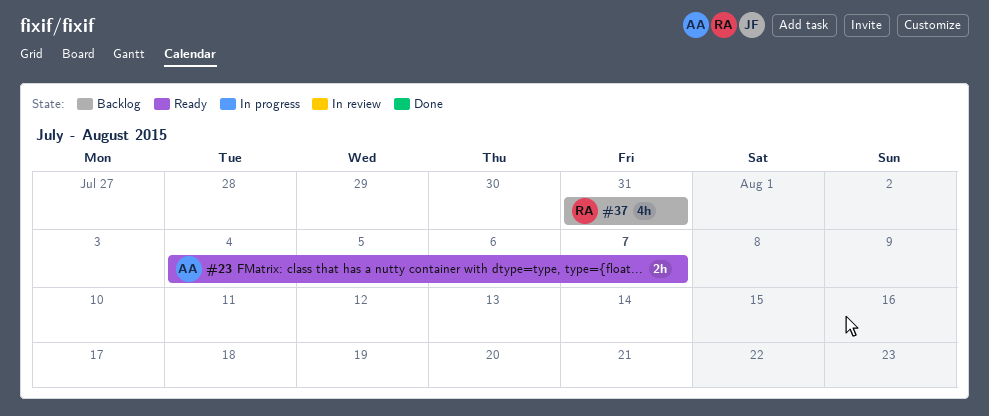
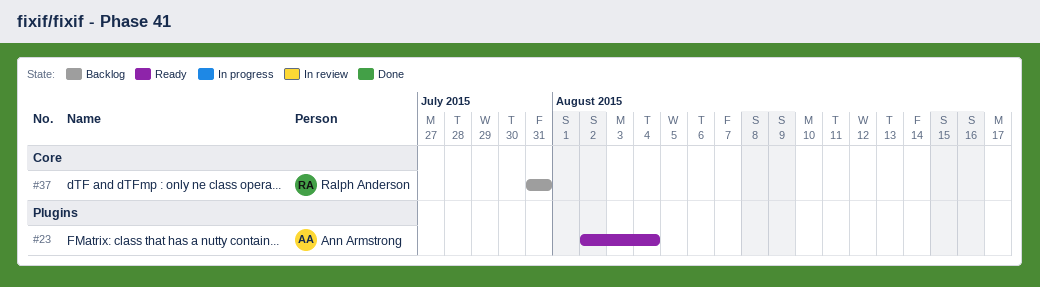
#23, start: Aug 4 -> Aug 2
#23, due: Aug 7 -> Aug 4

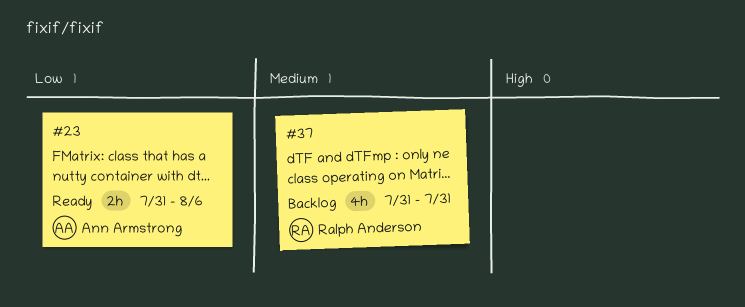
#23, start: Aug 2 -> Jul 31
#23, due: Aug 4 -> Aug 6

